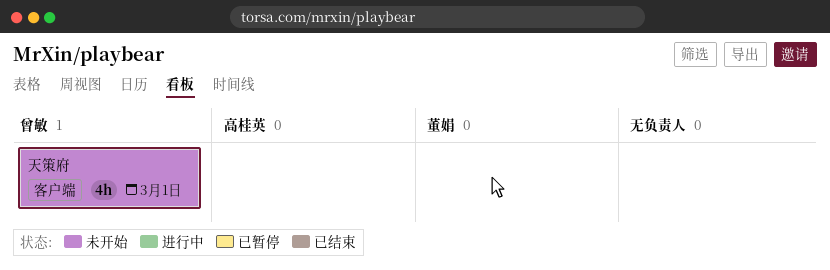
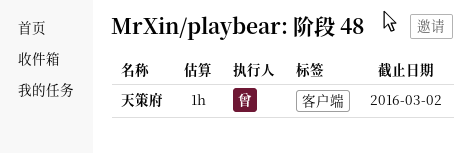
天策府, estimate: 4h -> 1h
天策府, due: Mar 1 -> Mar 2

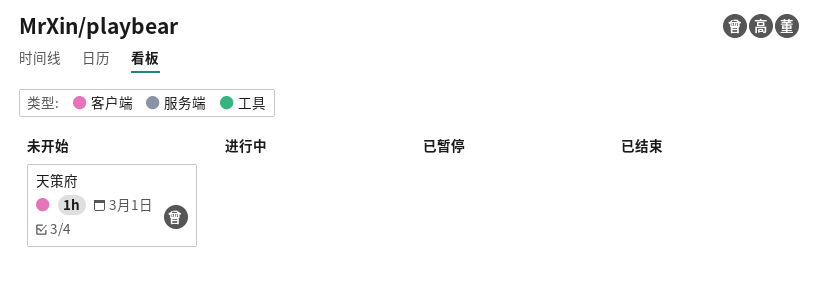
天策府, due: Mar 2 -> Mar 1

